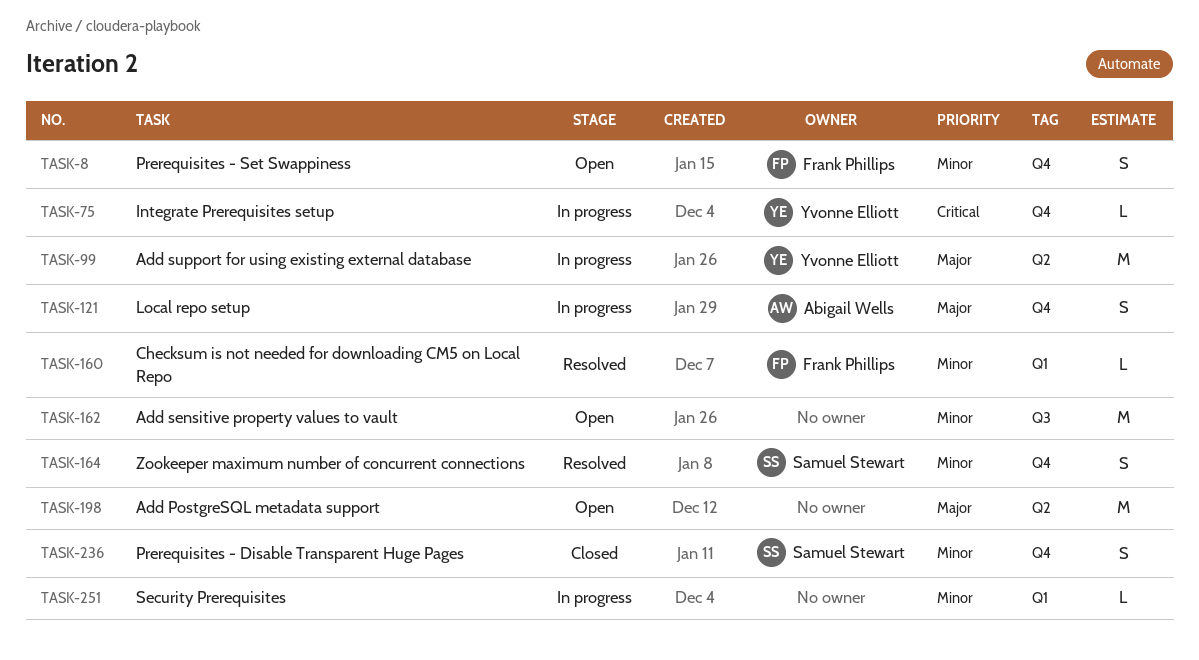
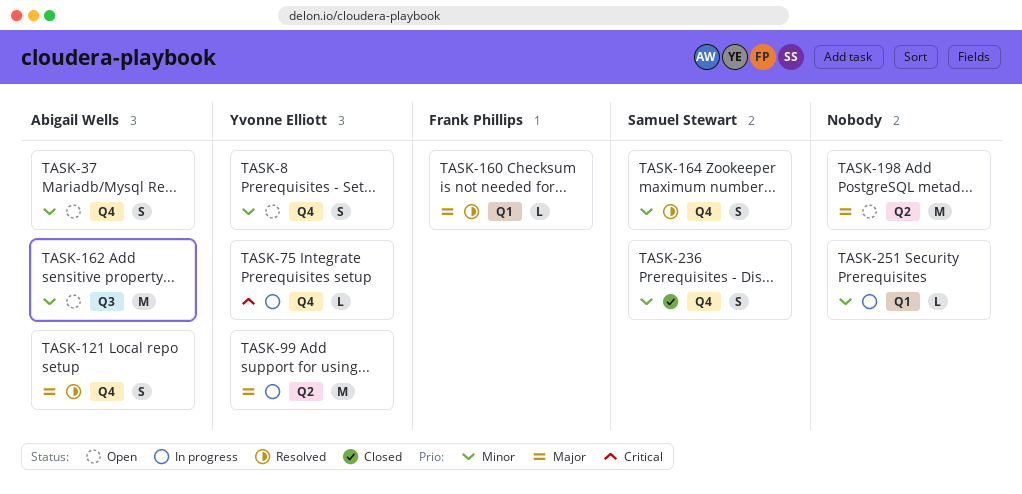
TASK-8, owner: Frank Phillips -> Yvonne Elliott
TASK-37: none -> present
TASK-121, status: In progress -> Resolved
TASK-160, priority: Minor -> Major
TASK-162, owner: none -> Abigail Wells

